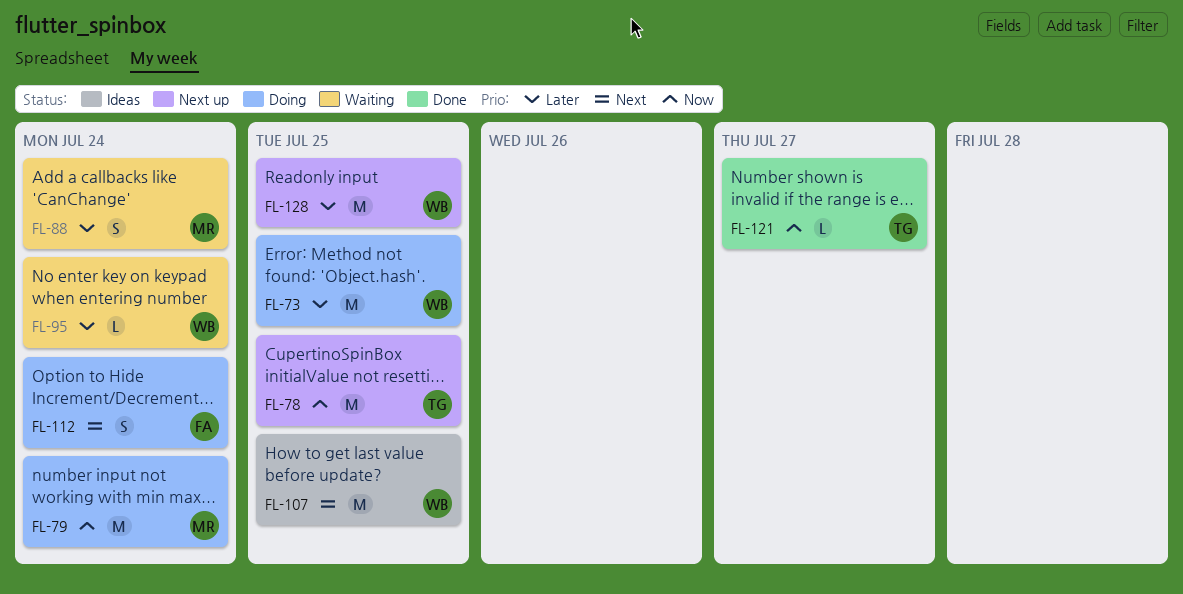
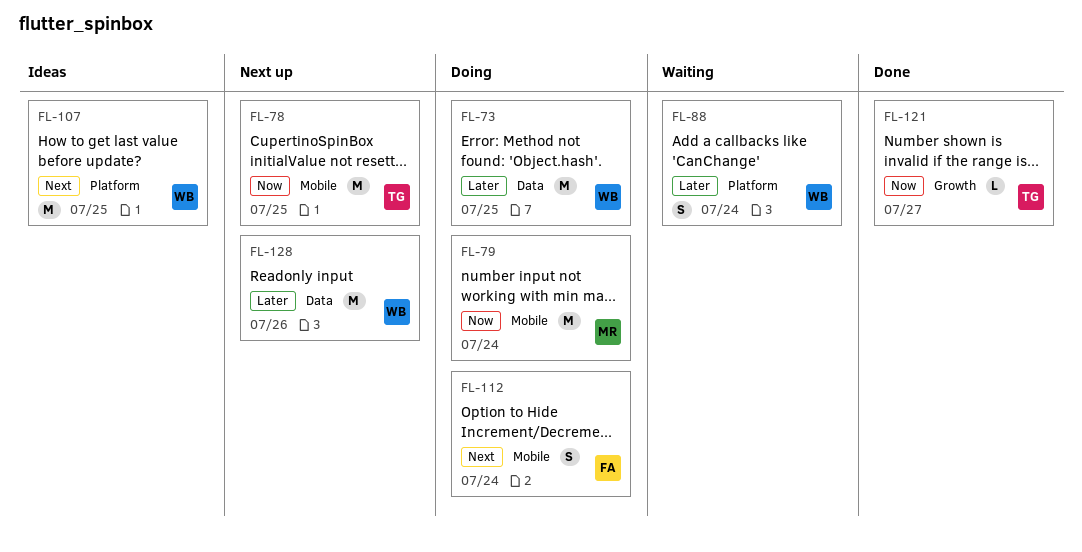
FL-88, owner: MR -> WB
FL-95: present -> none
FL-128, due: Jul 25 -> Jul 26

